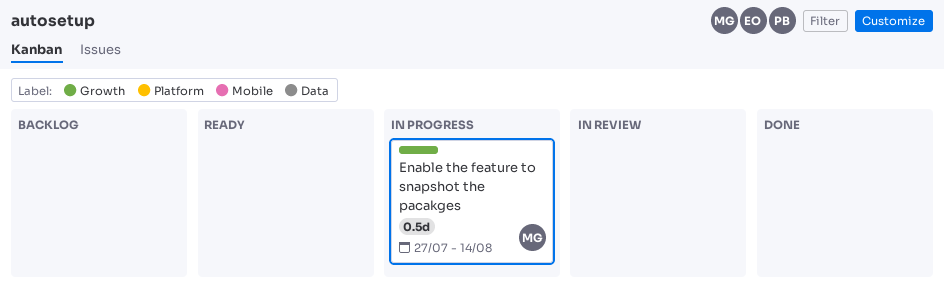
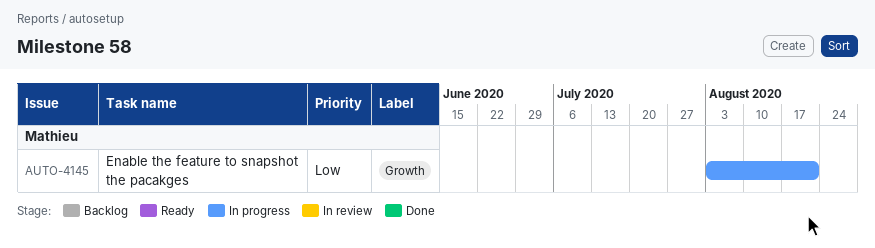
Enable the feature to snapshot the pacakges, start: Jul 27 -> Aug 3
Enable the feature to snapshot the pacakges, due: Aug 14 -> Aug 21

